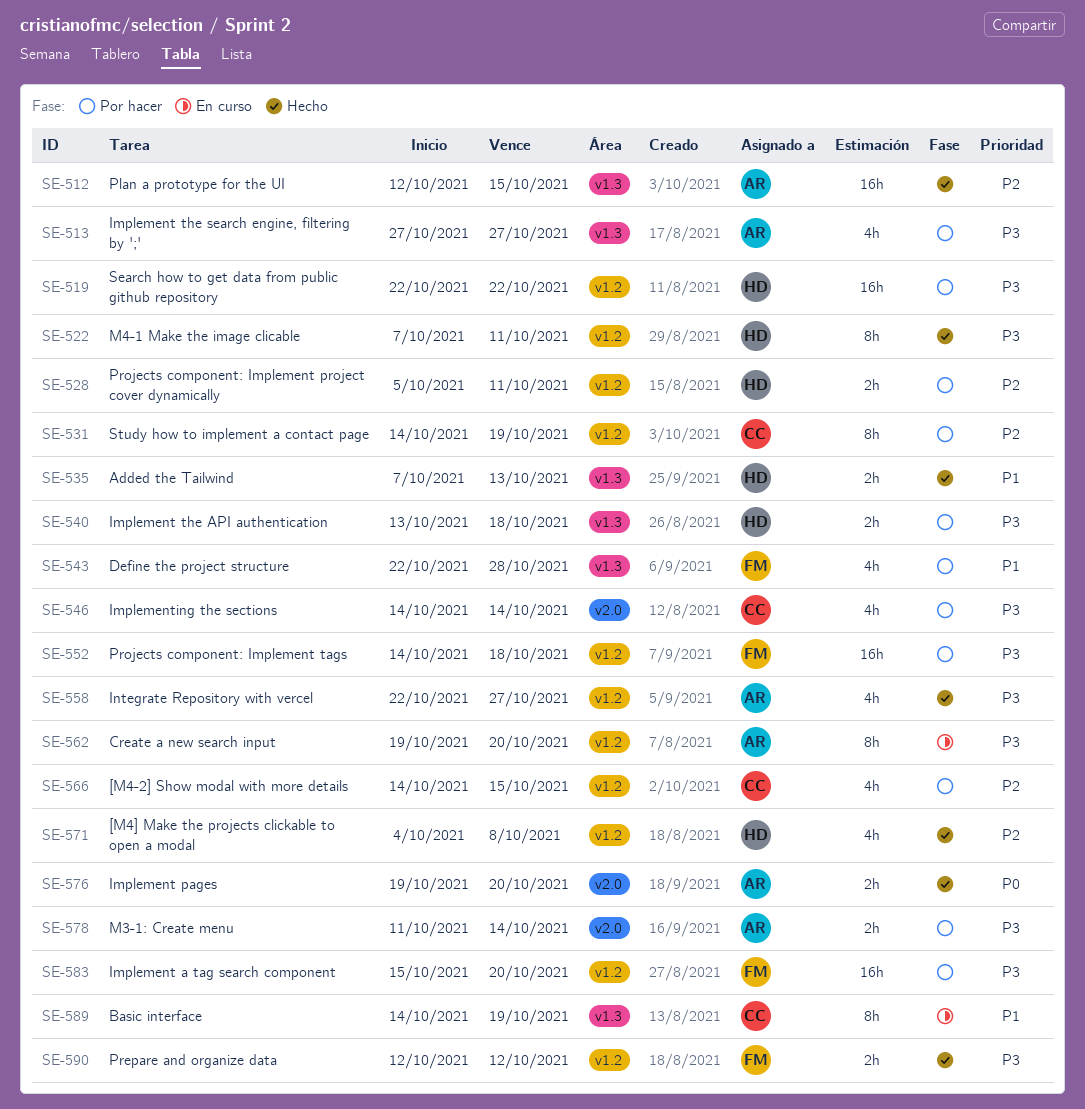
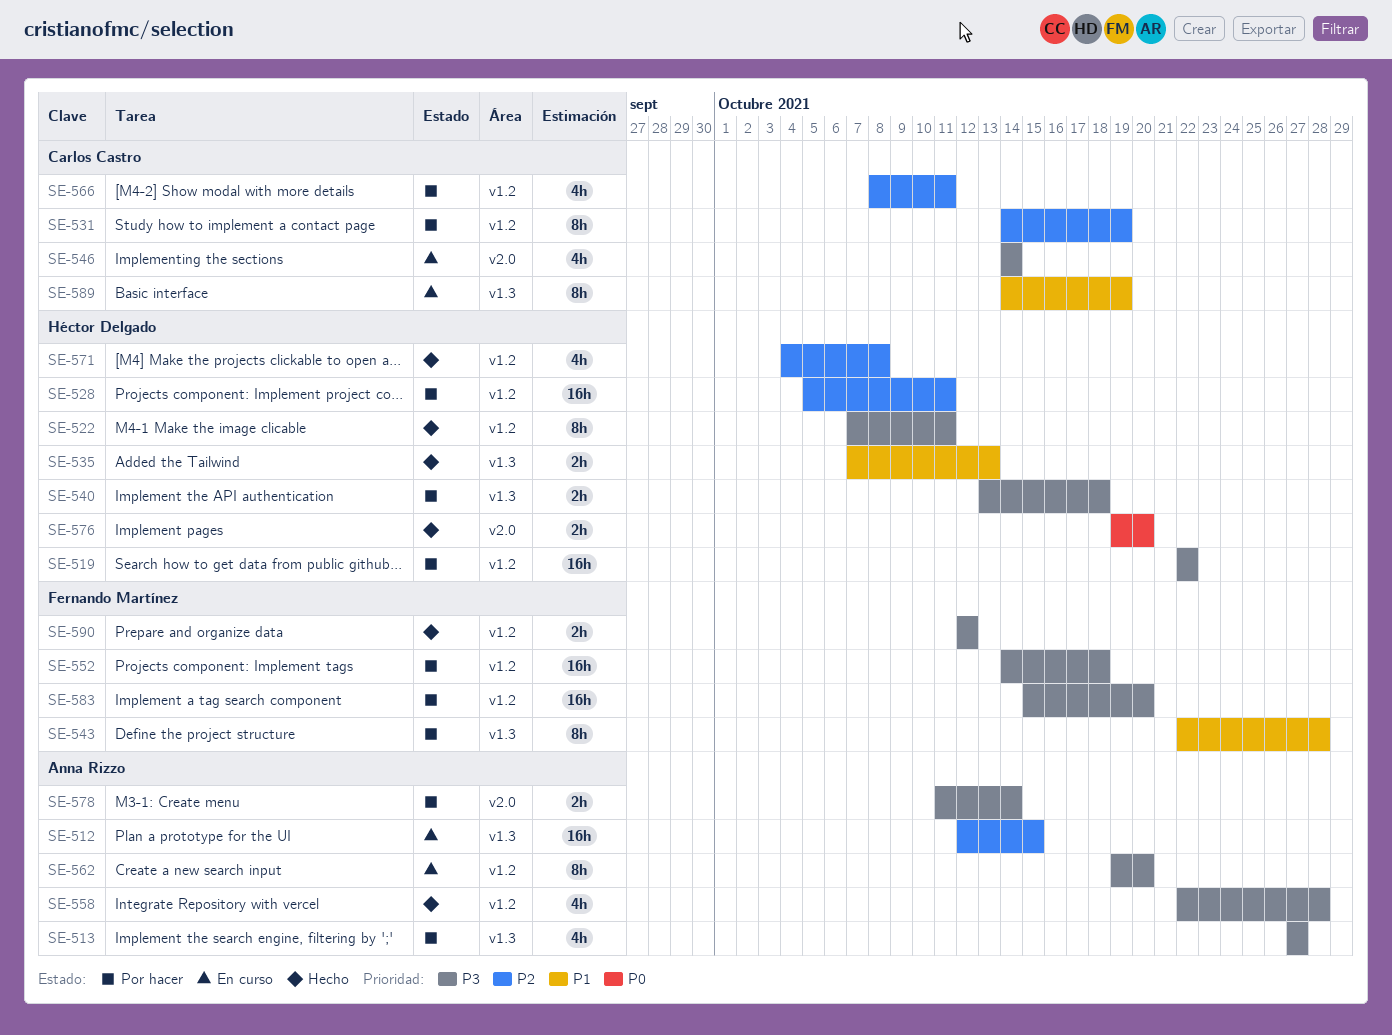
SE-512, status: Hecho -> En curso
SE-528, estimate: 2h -> 16h
SE-543, estimate: 4h -> 8h
SE-546, status: Por hacer -> En curso
SE-558, due: Oct 27 -> Oct 28
SE-566, start: Oct 14 -> Oct 8
SE-566, due: Oct 15 -> Oct 11
SE-576, owner: Anna Rizzo -> Héctor Delgado

